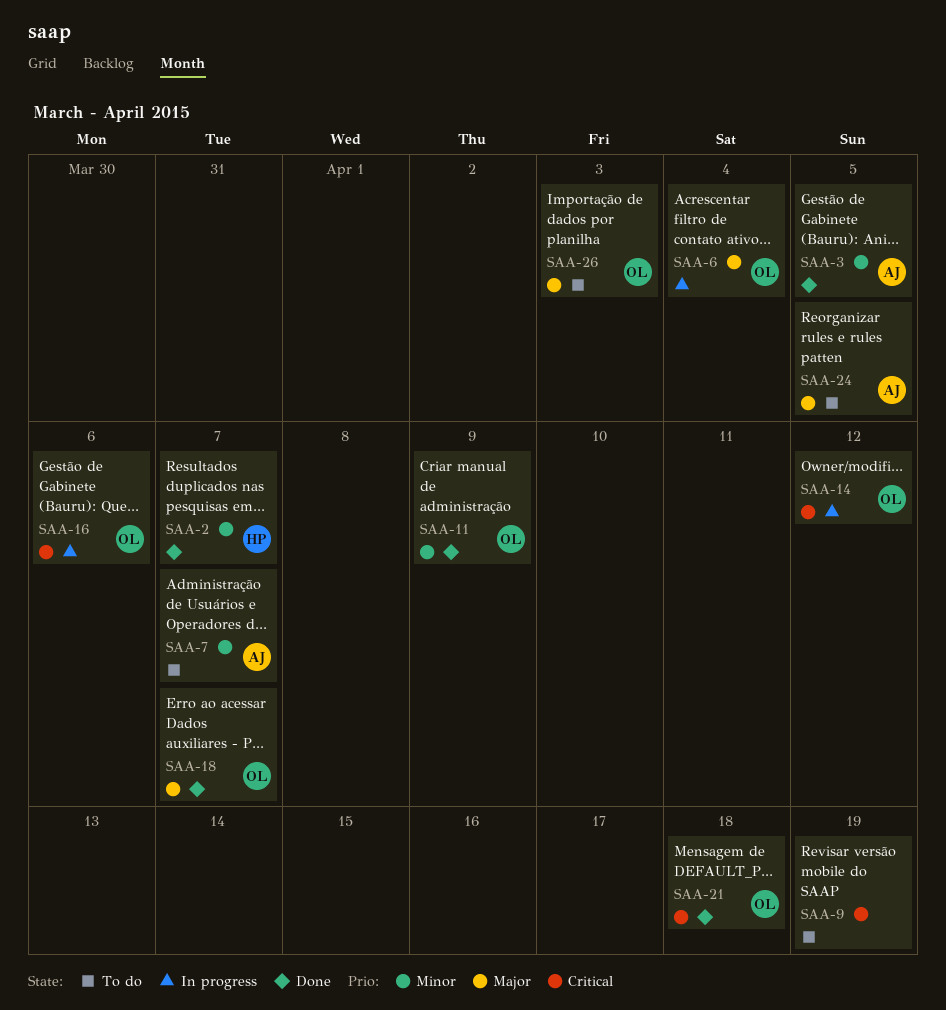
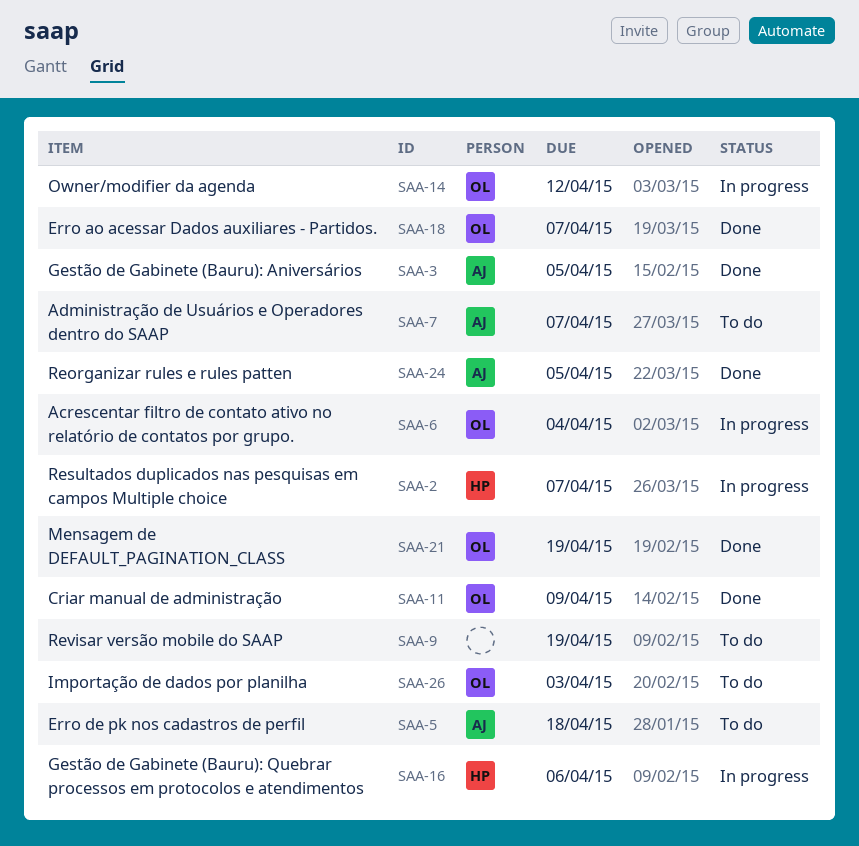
SAA-2, status: Done -> In progress
SAA-5: none -> present
SAA-16, owner: OL -> HP
SAA-21, due: Apr 18 -> Apr 19
SAA-24, status: To do -> Done

